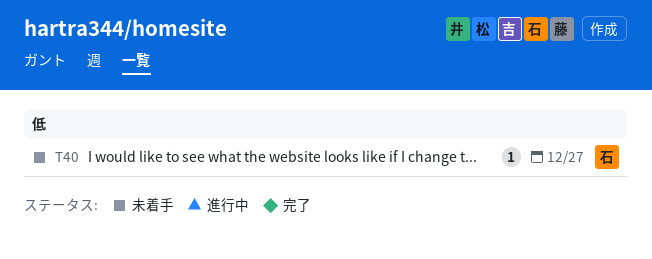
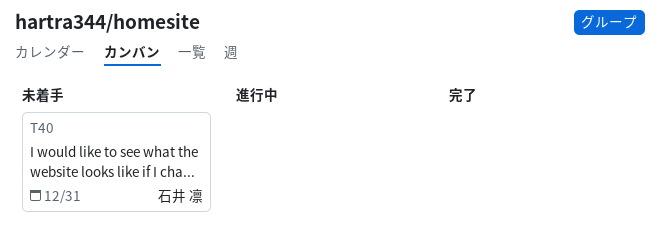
T40, due: Dec 27 -> Dec 31

